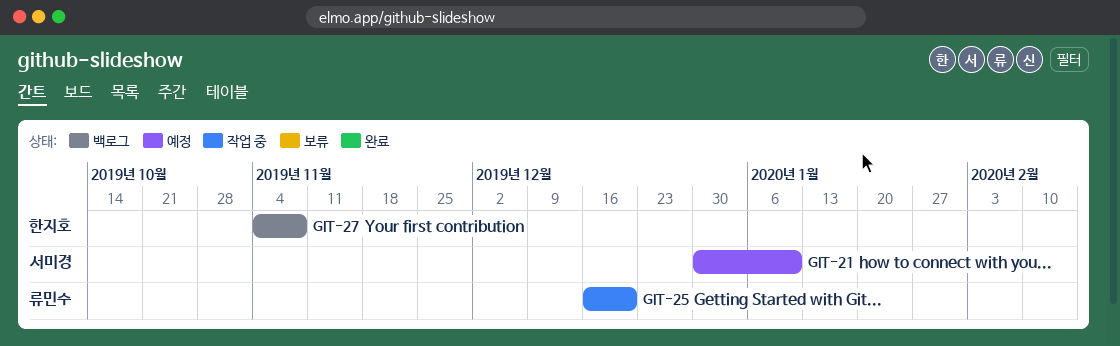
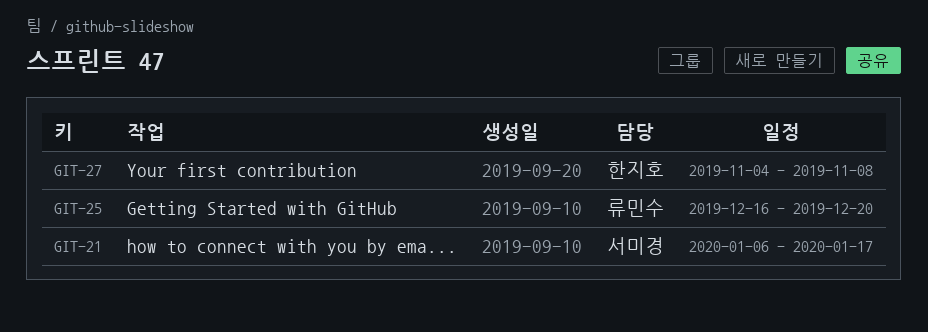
GIT-21, start: Dec 30 -> Jan 6
GIT-21, due: Jan 10 -> Jan 17

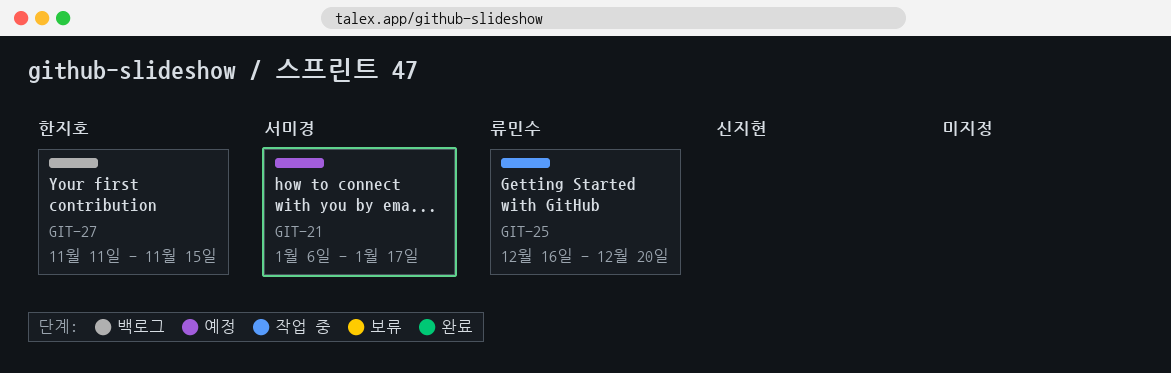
GIT-27, start: Nov 4 -> Nov 11
GIT-27, due: Nov 8 -> Nov 15

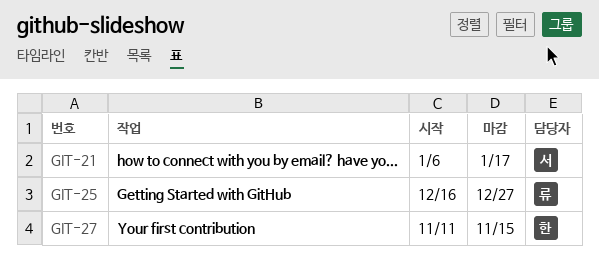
GIT-25, due: Dec 20 -> Dec 27

